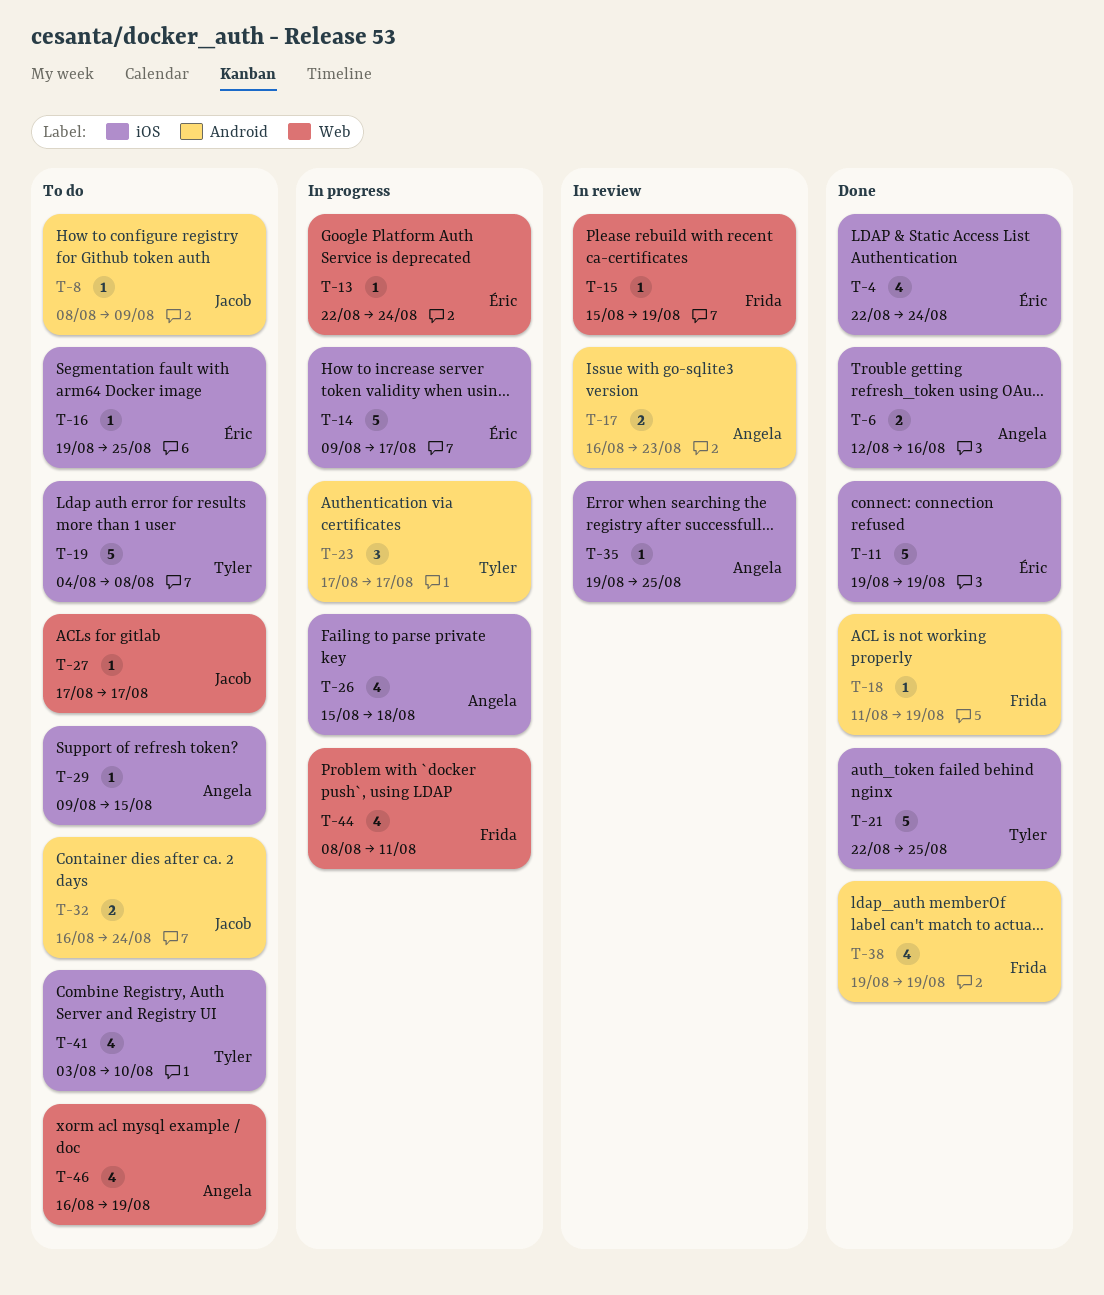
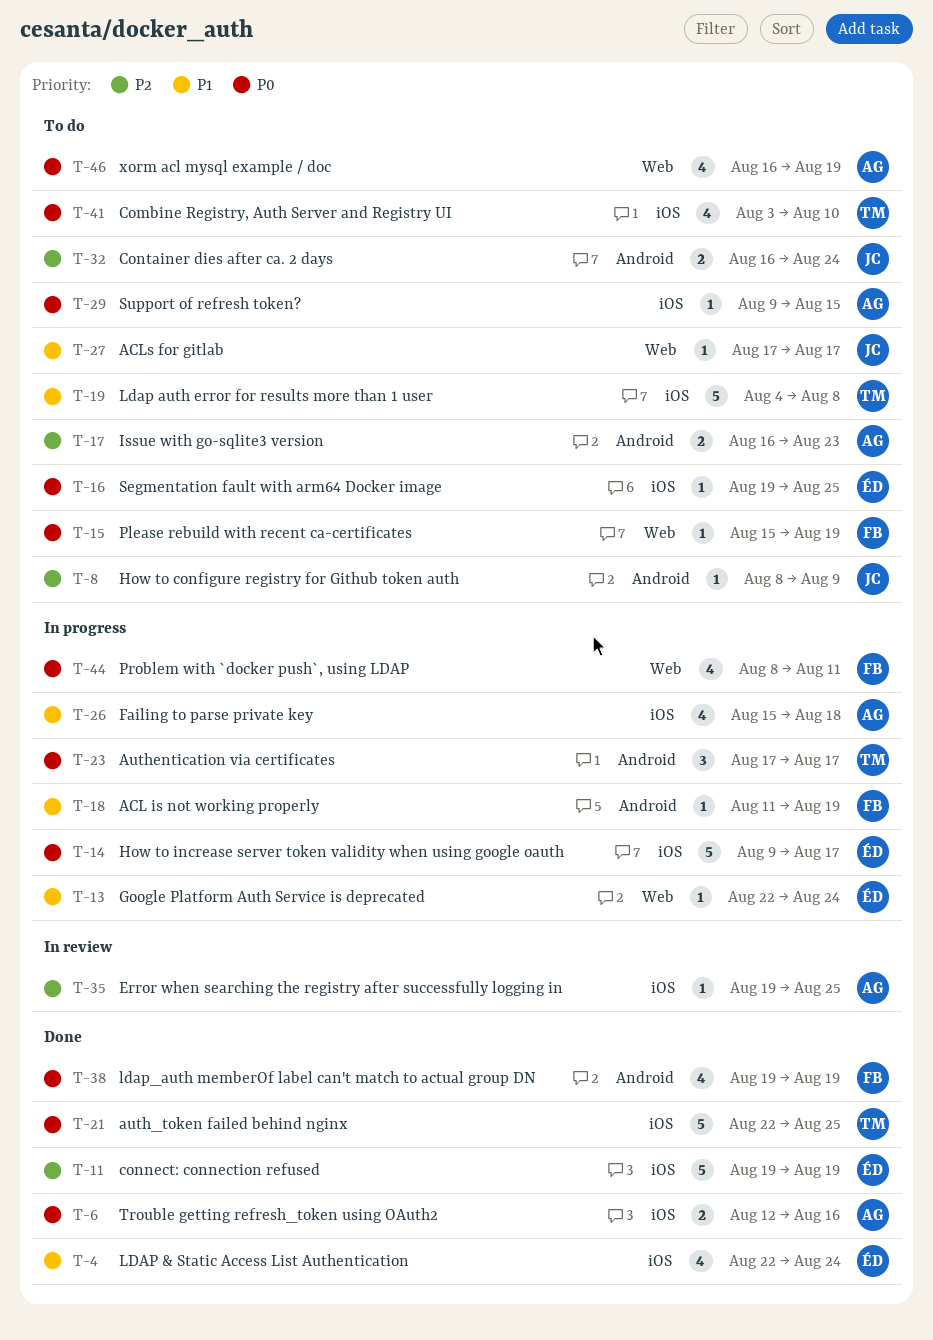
T-15, status: In review -> To do
T-17, status: In review -> To do
T-18, status: Done -> In progress

